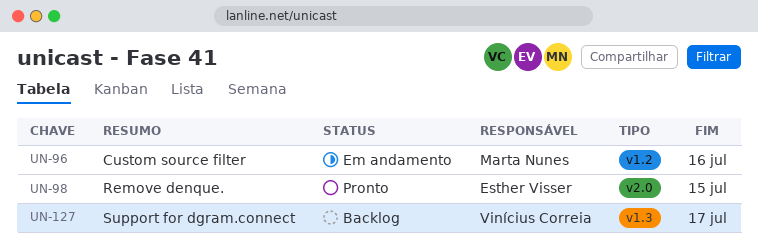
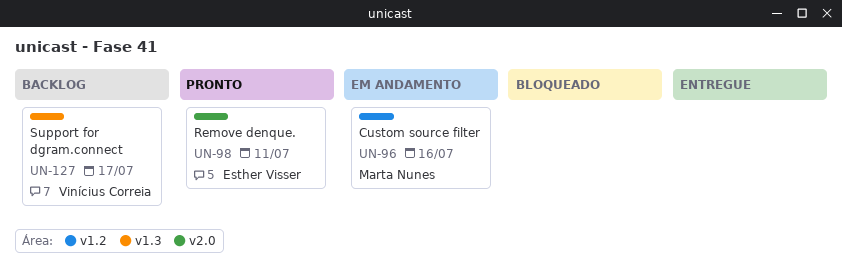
UN-98, due: Jul 15 -> Jul 11

